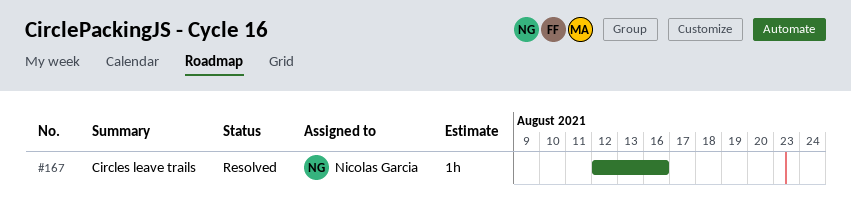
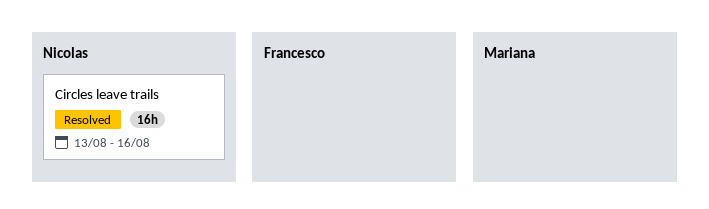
Circles leave trails, estimate: 1h -> 16h
Circles leave trails, start: Aug 12 -> Aug 13

